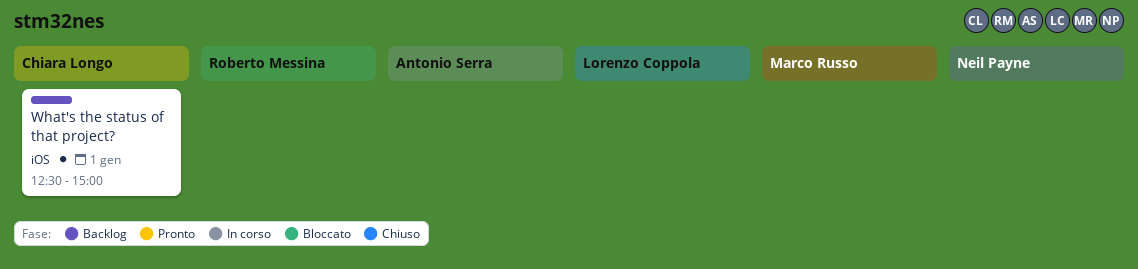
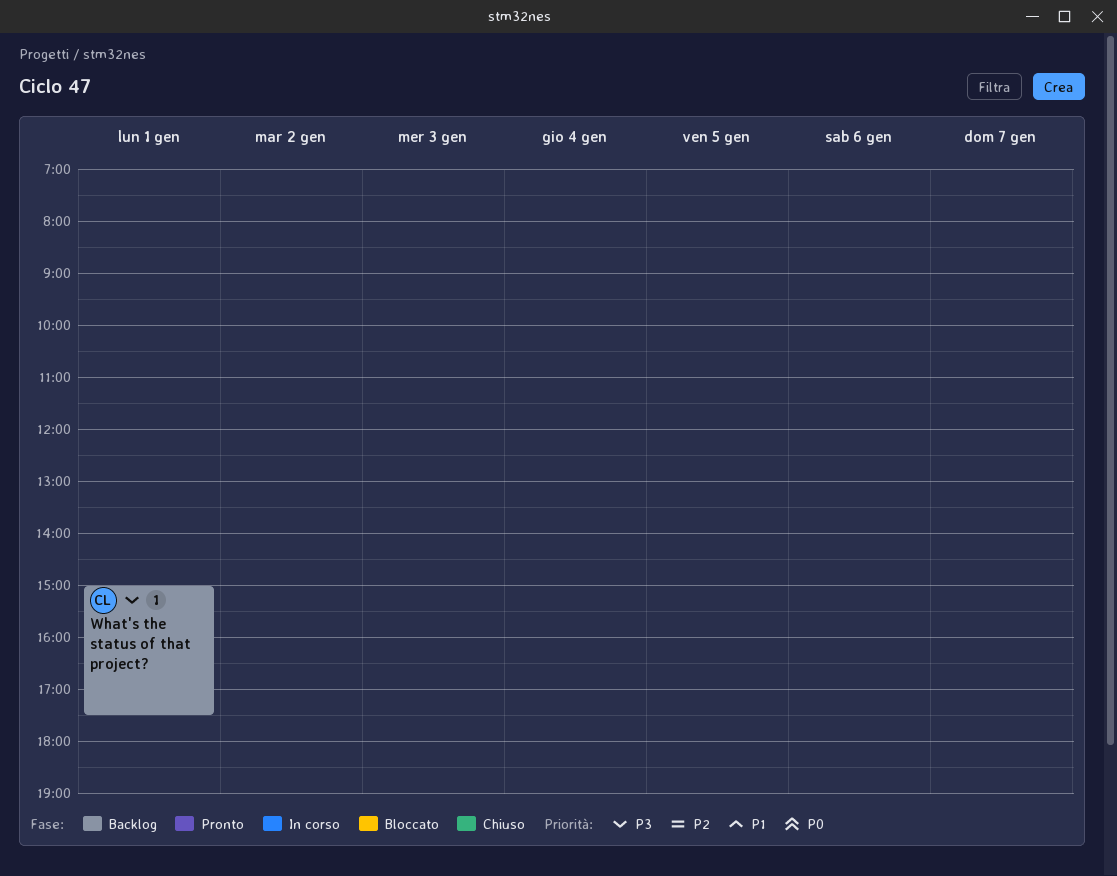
What's the status of that project?, begins: 12:30 -> 15:00
What's the status of that project?, ends: 15:00 -> 17:30

